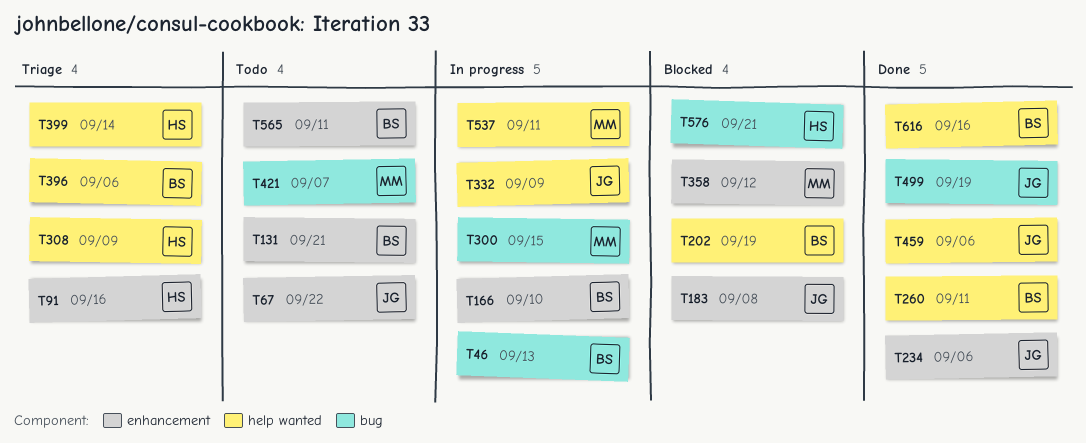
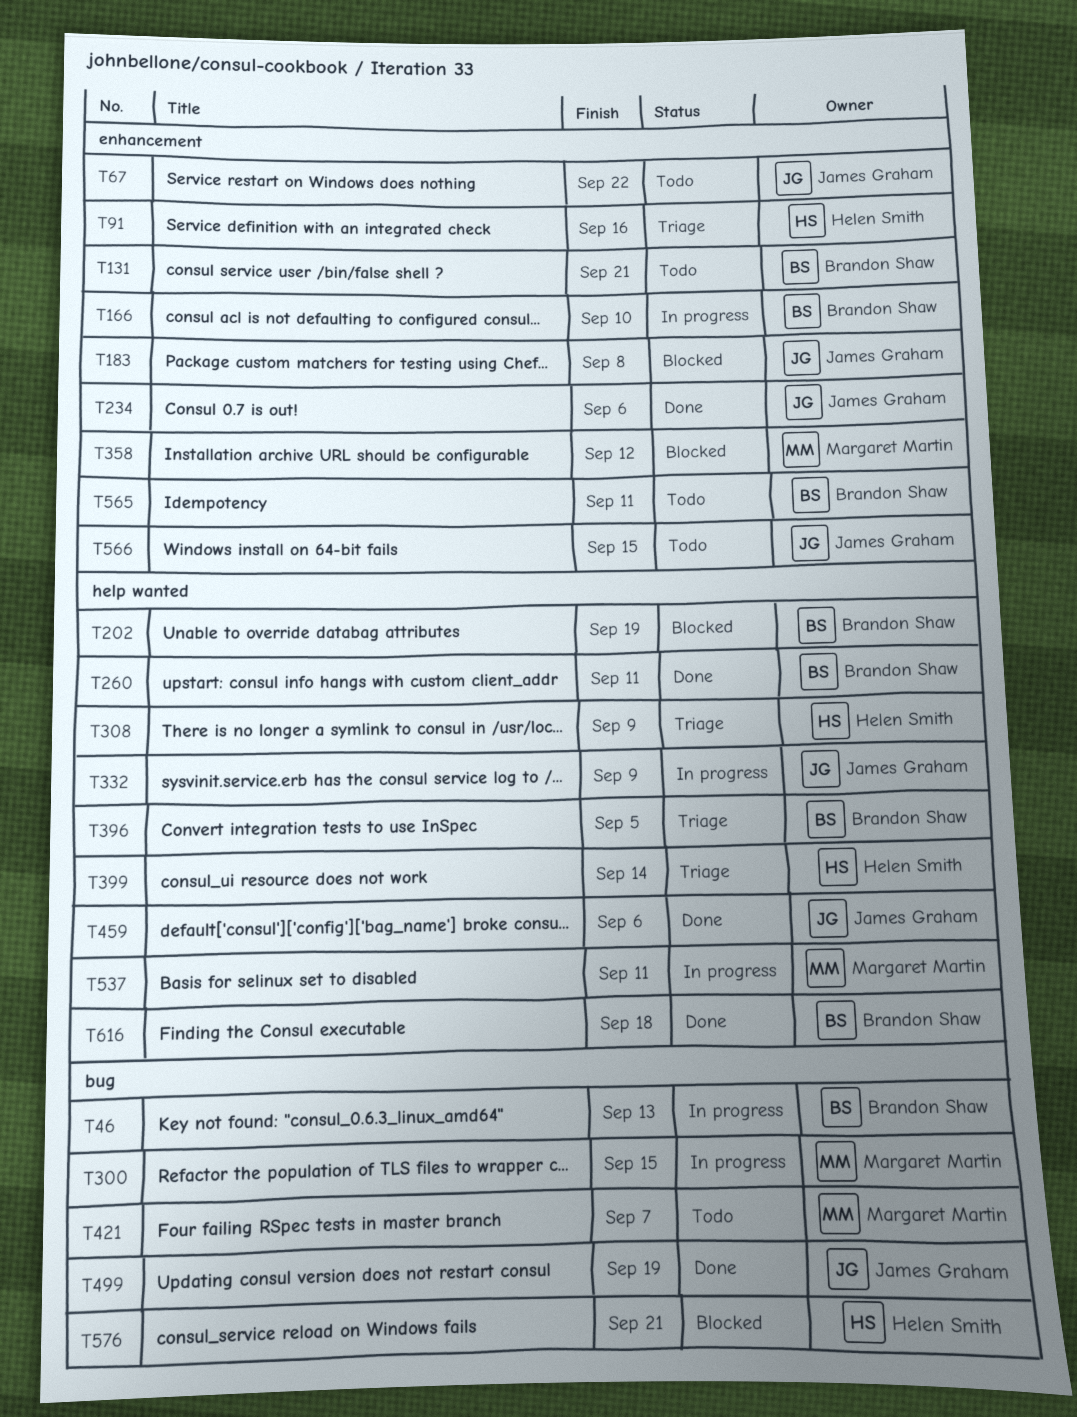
T396, due: Sep 6 -> Sep 5
T566: none -> present
T616, due: Sep 16 -> Sep 18

